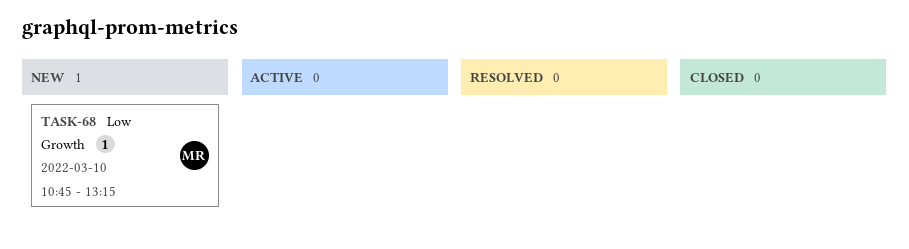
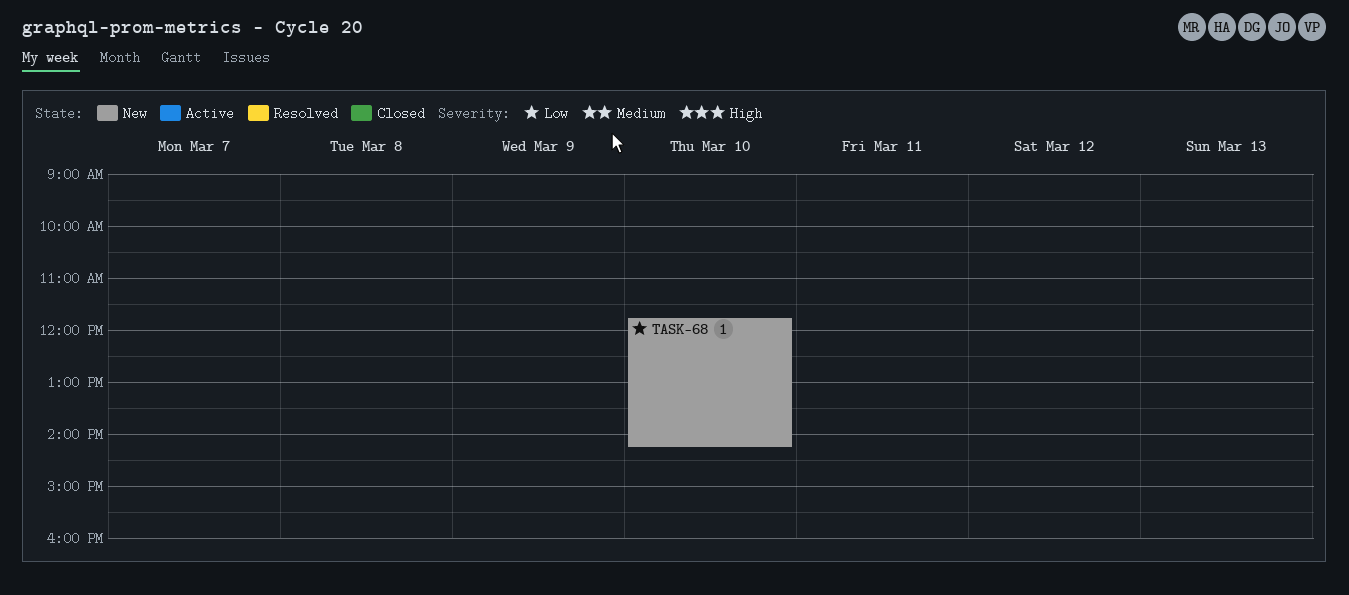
TASK-68, begins: 10:45 -> 11:45
TASK-68, ends: 13:15 -> 14:15

